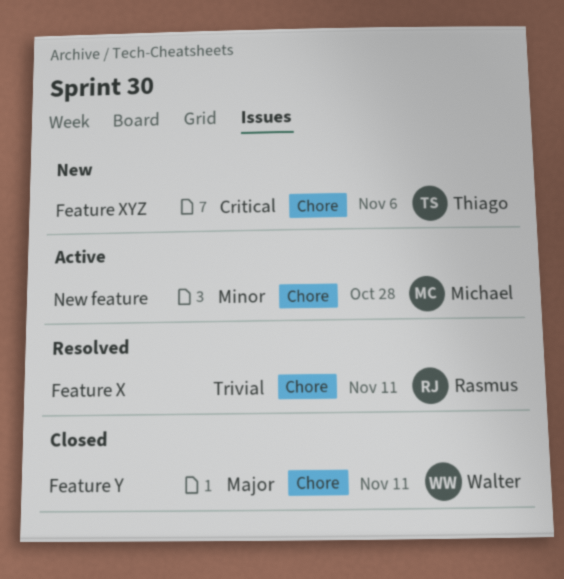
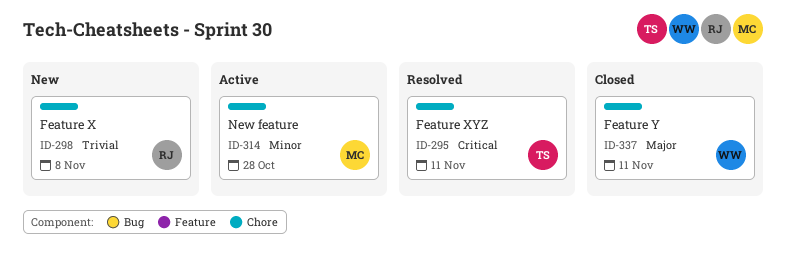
Feature X, status: Resolved -> New
Feature X, due: Nov 11 -> Nov 8
Feature XYZ, status: New -> Resolved
Feature XYZ, due: Nov 6 -> Nov 11

